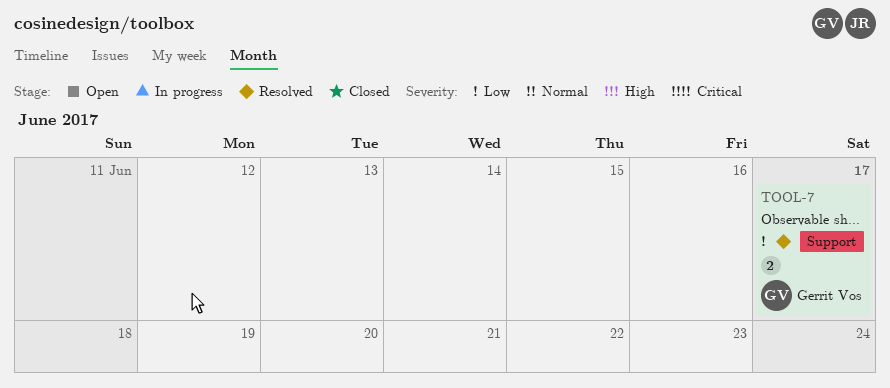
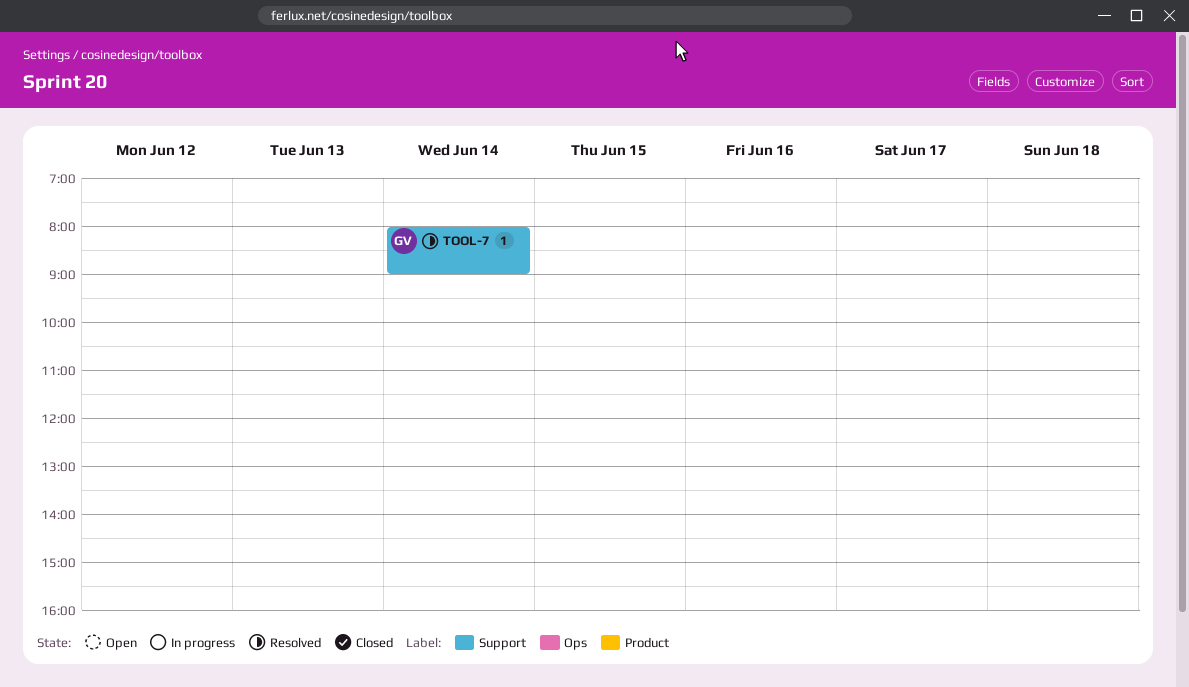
TOOL-7, estimate: 2 -> 1
TOOL-7, day: Jun 17 -> Jun 14

